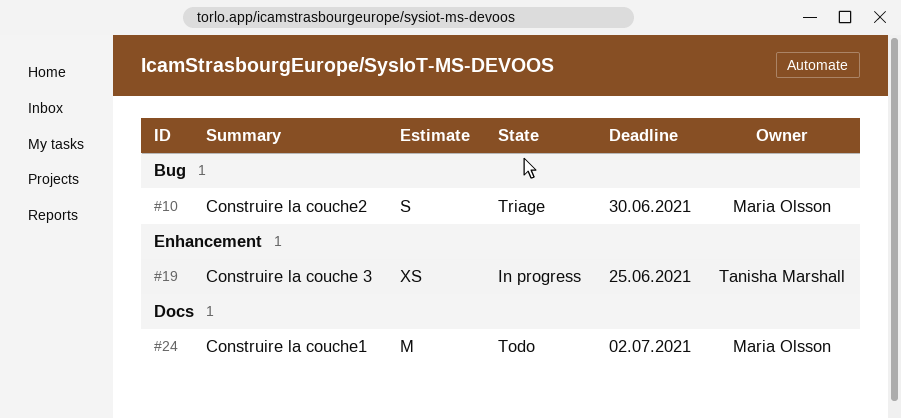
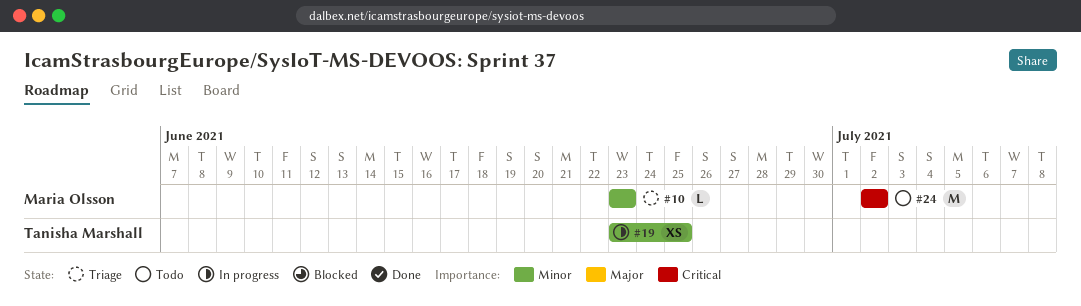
#10, estimate: S -> L
#10, due: Jun 30 -> Jun 23

